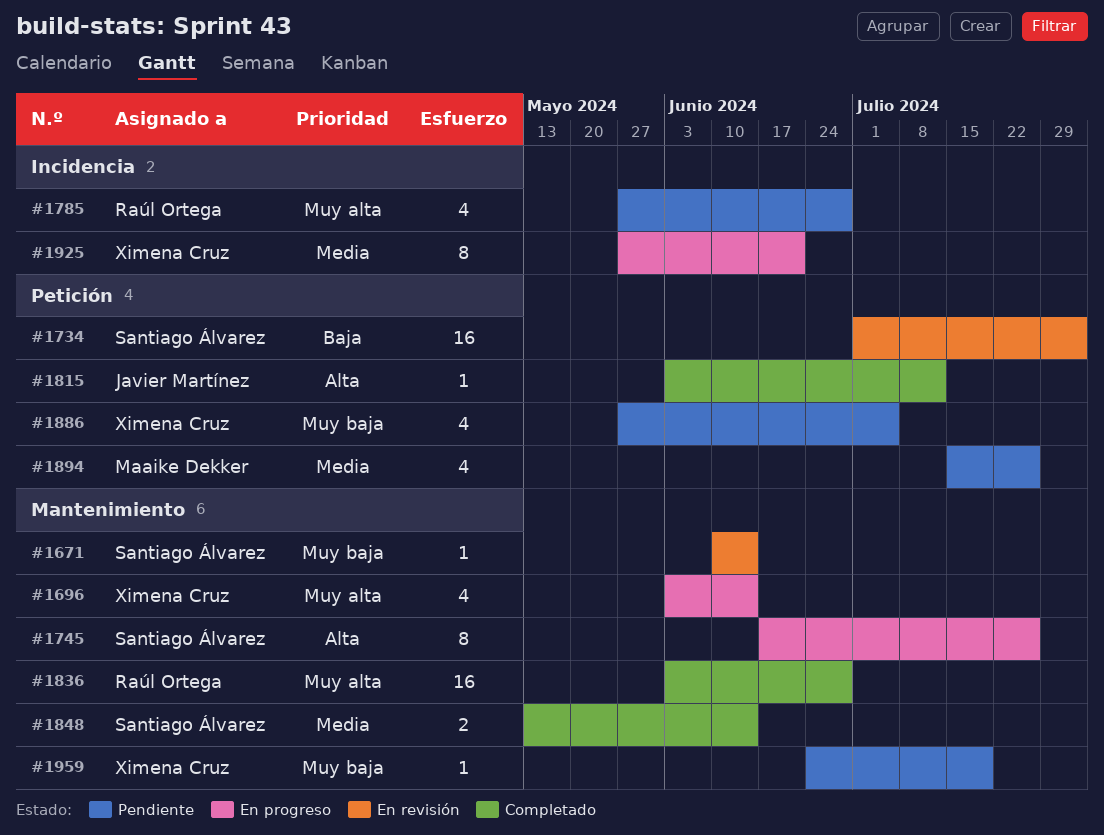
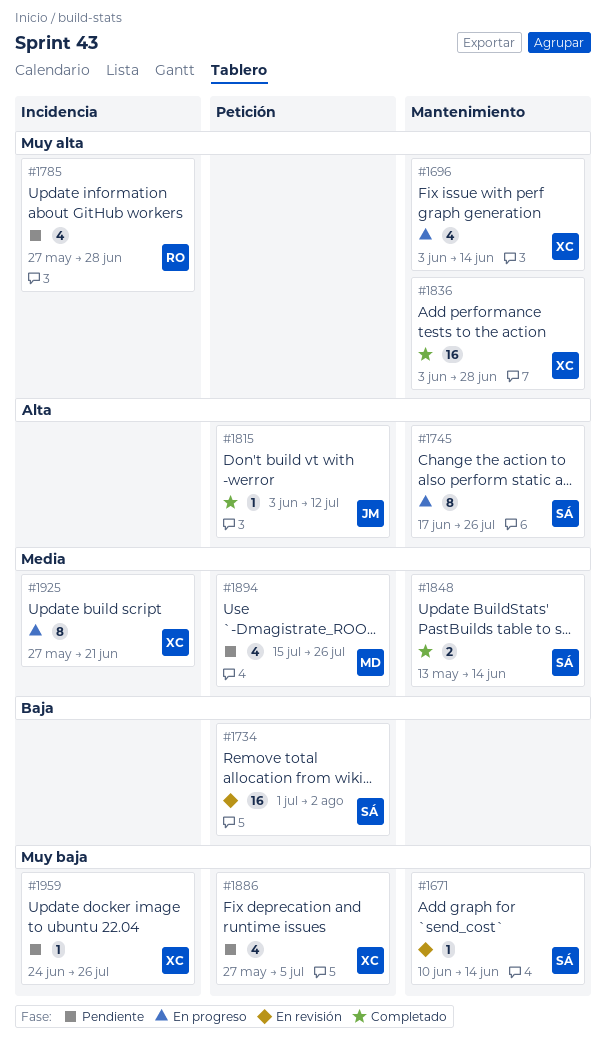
#1836, owner: Raúl Ortega -> Ximena Cruz
#1959, label: Mantenimiento -> Incidencia
#1959, due: Jul 19 -> Jul 26

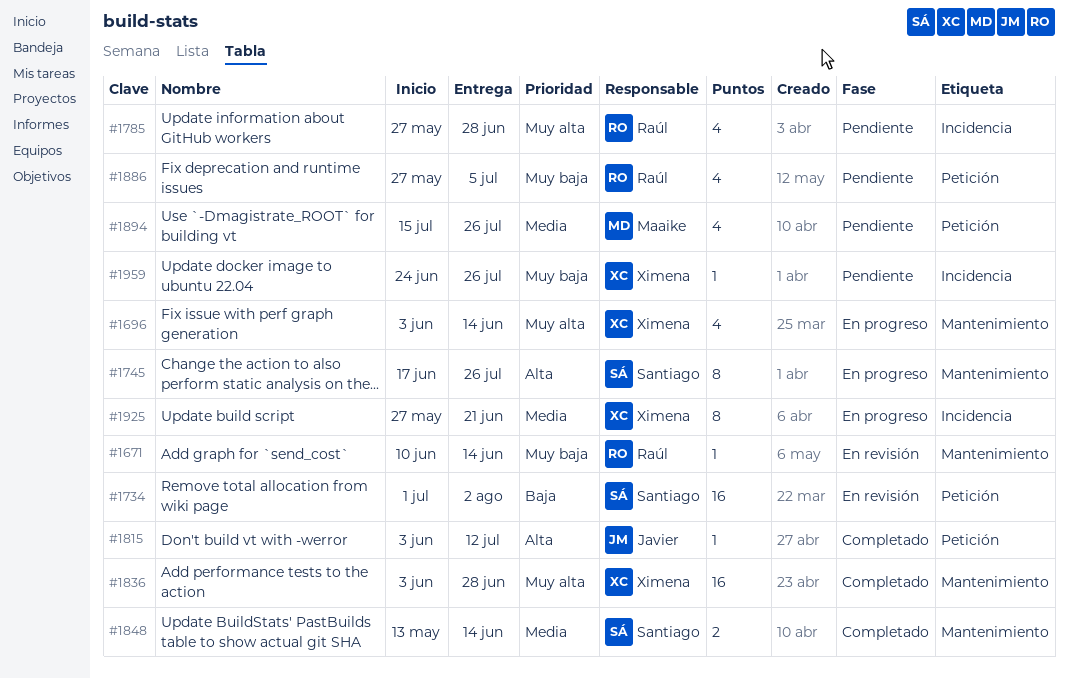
#1671, owner: Santiago -> Raúl
#1886, owner: Ximena -> Raúl

